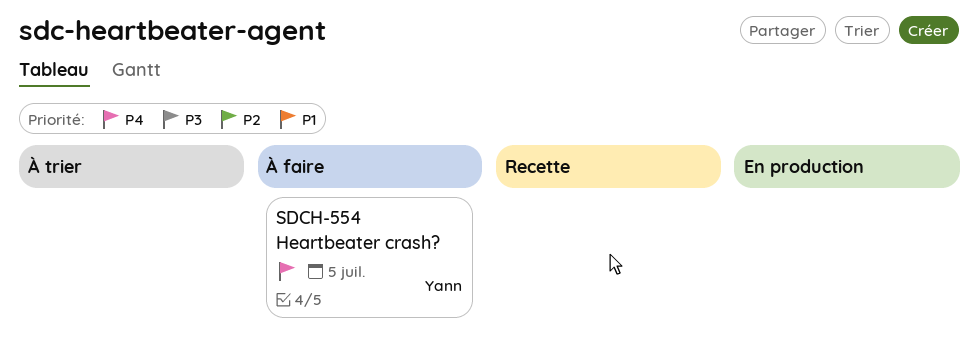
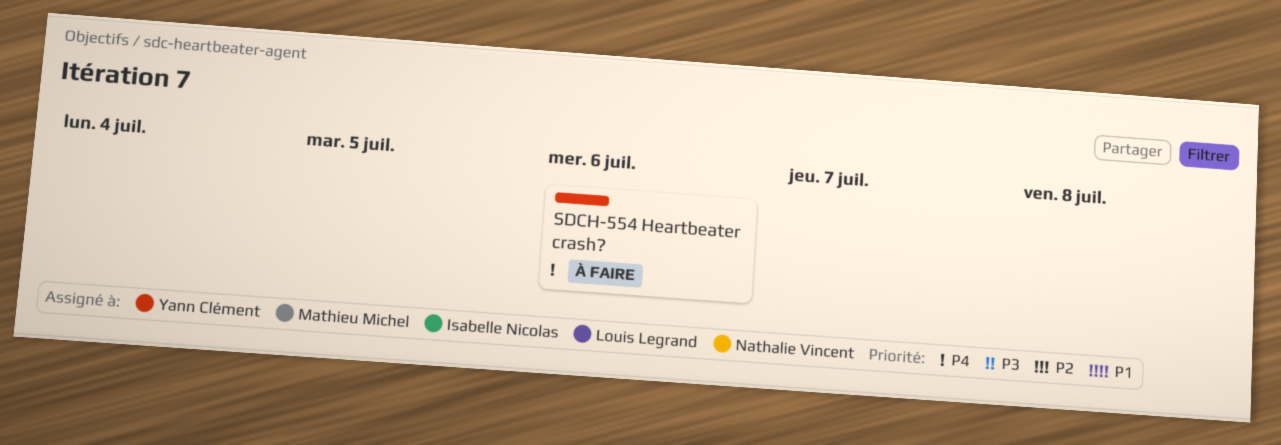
SDCH-554, due: Jul 5 -> Jul 6

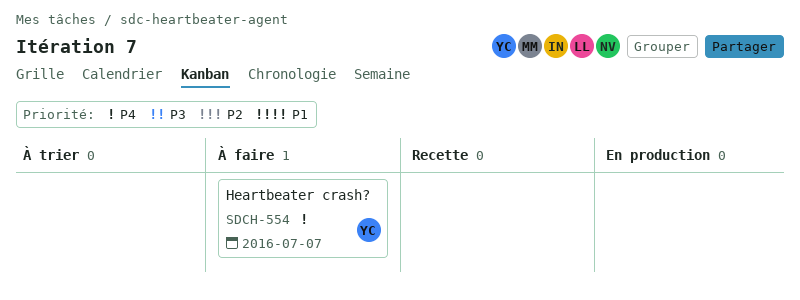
SDCH-554, due: Jul 6 -> Jul 7

